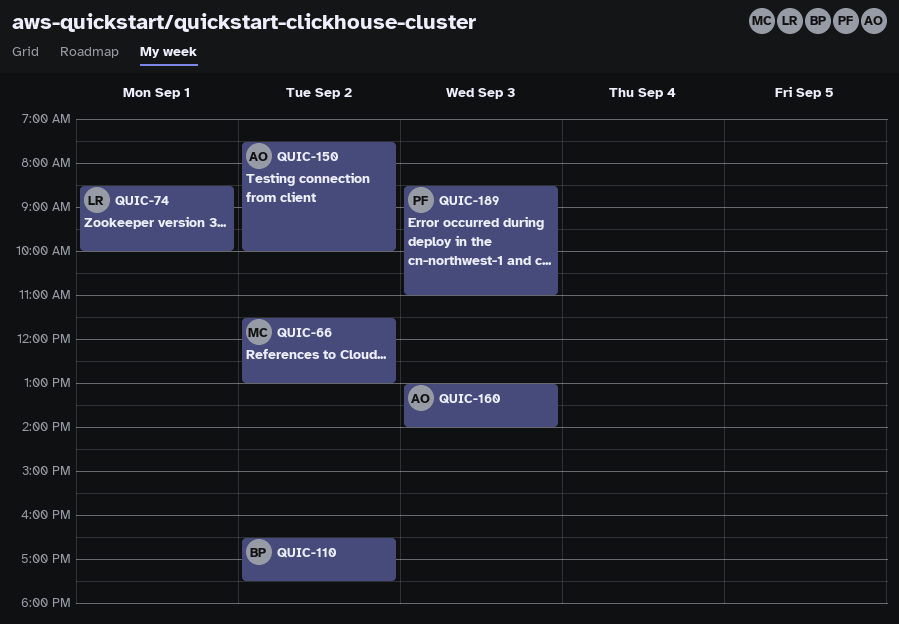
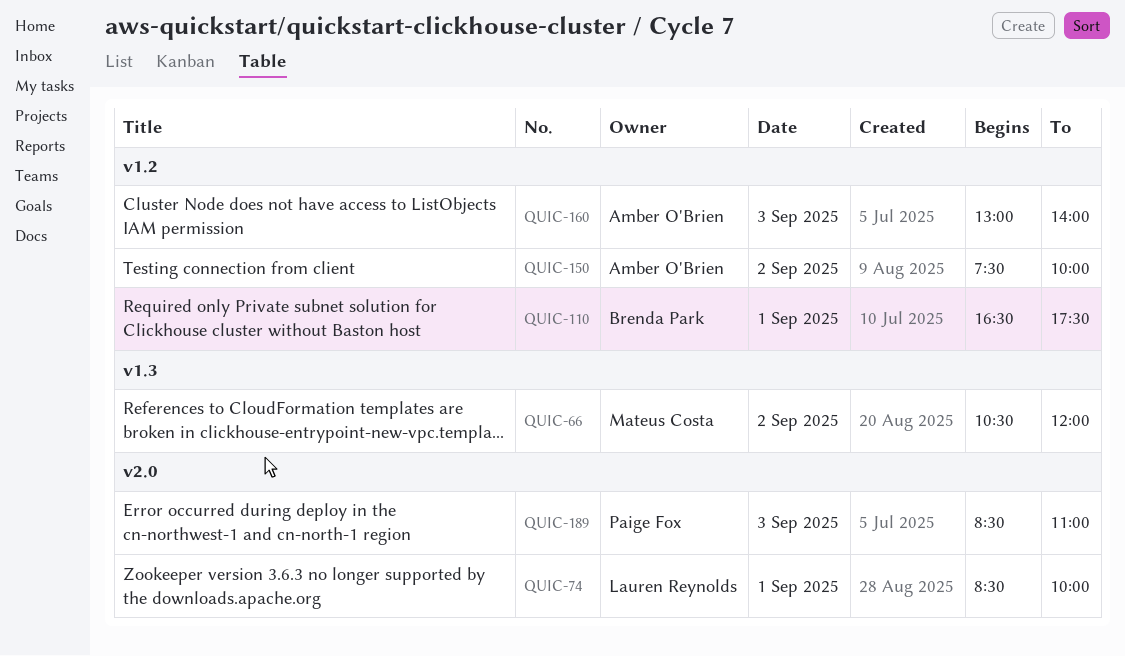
QUIC-66, begins: 11:30 -> 10:30
QUIC-66, ends: 13:00 -> 12:00
QUIC-110, day: Sep 2 -> Sep 1

